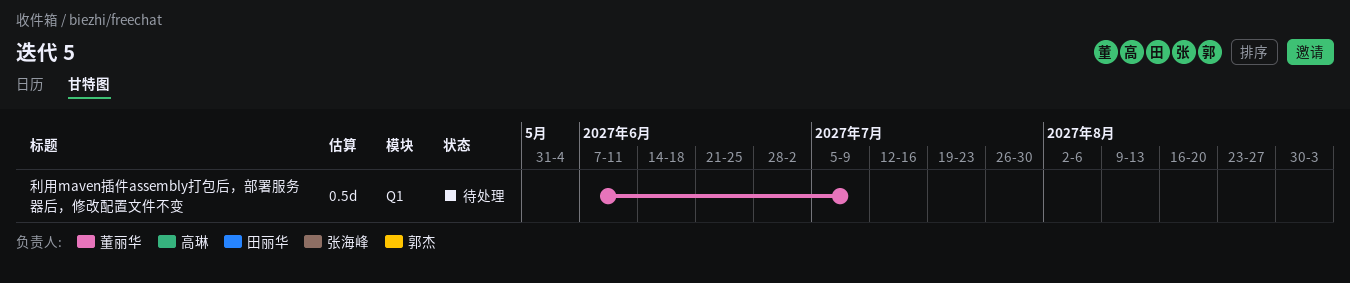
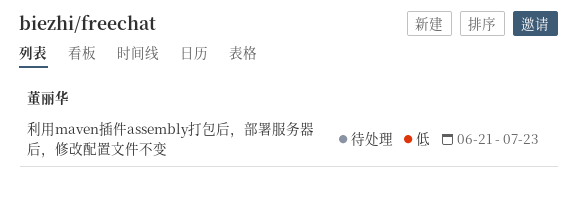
利用maven插件assembly打包后，部署服务器后，修改配置文件不变, start: Jun 7 -> Jun 21
利用maven插件assembly打包后，部署服务器后，修改配置文件不变, due: Jul 9 -> Jul 23

